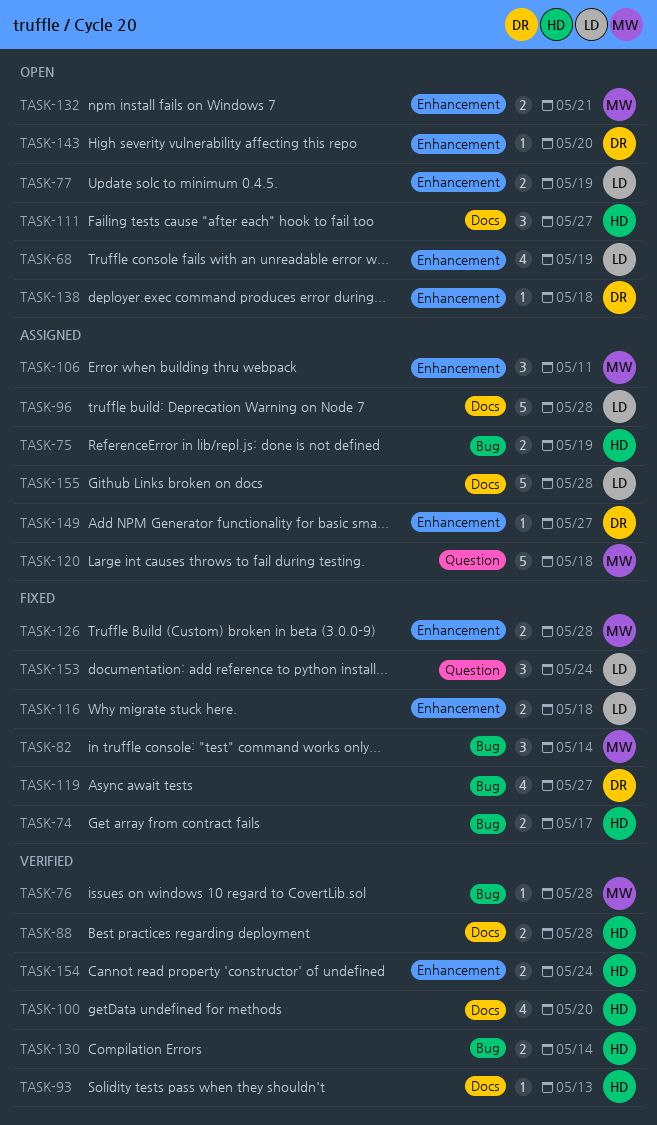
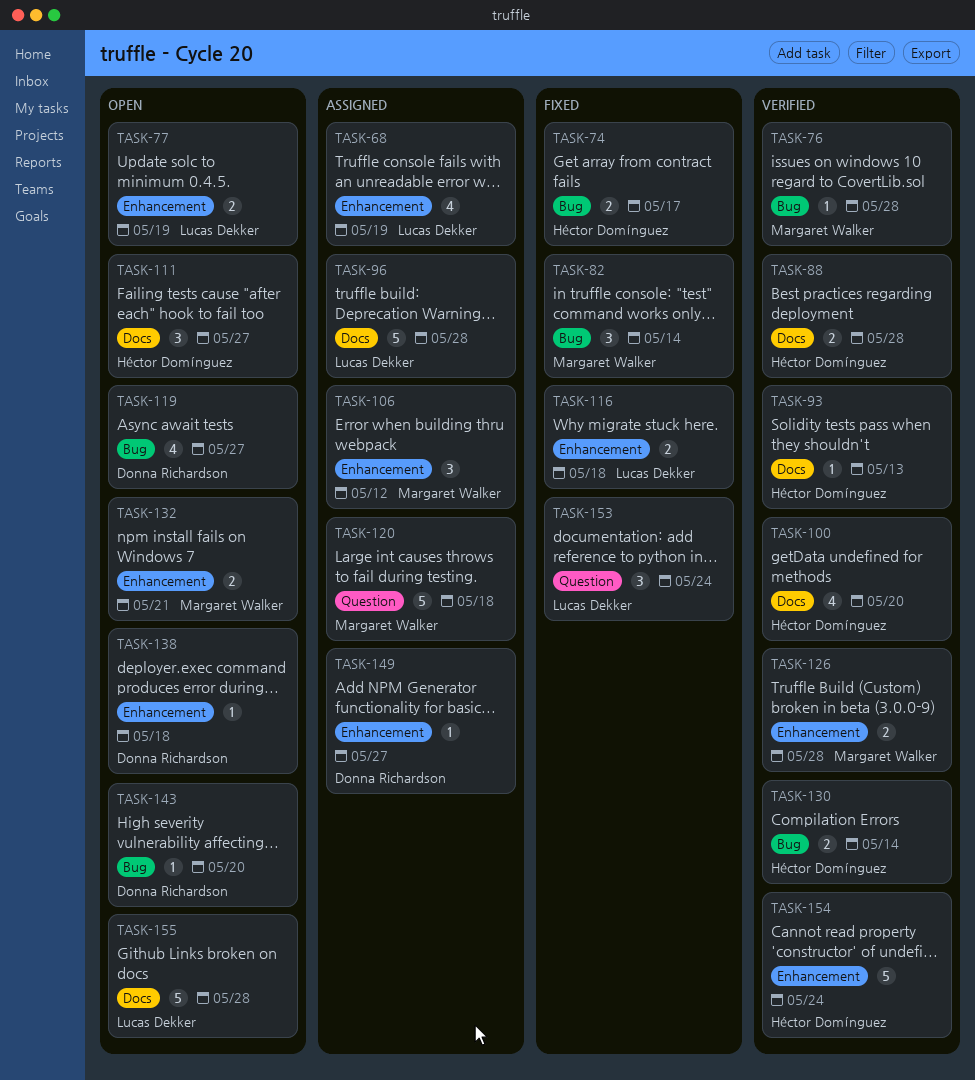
TASK-68, status: Open -> Assigned
TASK-75: present -> none
TASK-106, due: May 11 -> May 12
TASK-119, status: Fixed -> Open
TASK-126, status: Fixed -> Verified
TASK-143, label: Enhancement -> Bug
TASK-154, estimate: 2 -> 5
TASK-155, status: Assigned -> Open

